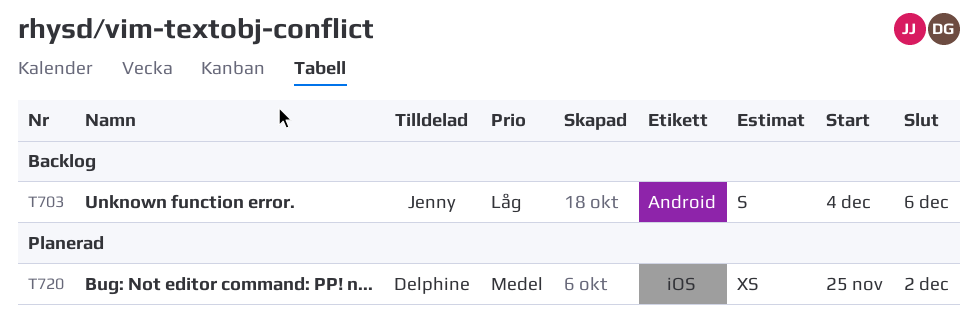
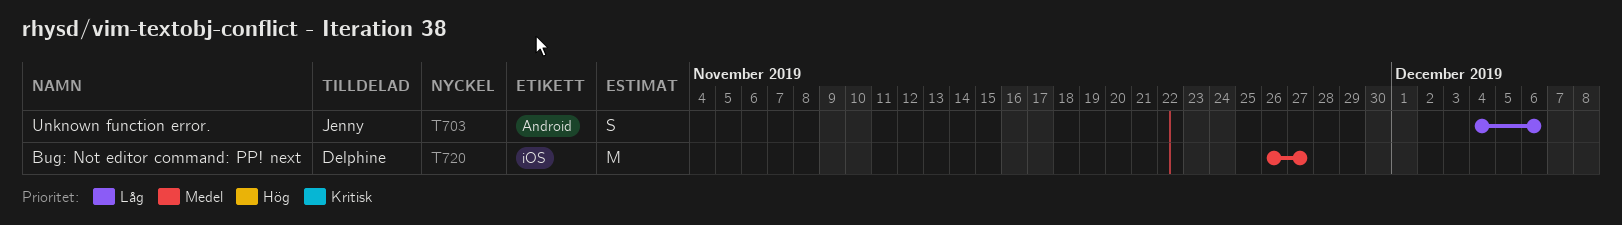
T720, estimate: XS -> M
T720, start: Nov 25 -> Nov 26
T720, due: Dec 2 -> Nov 27

